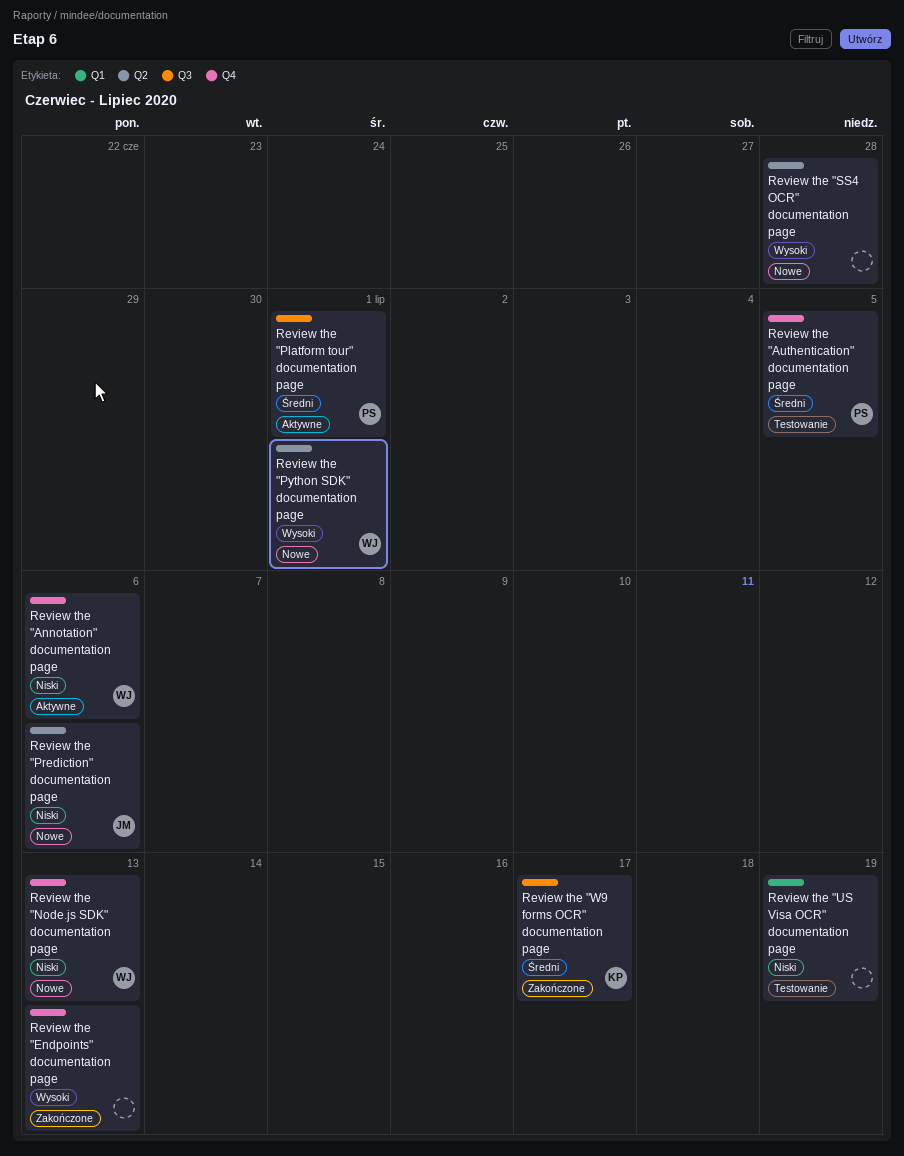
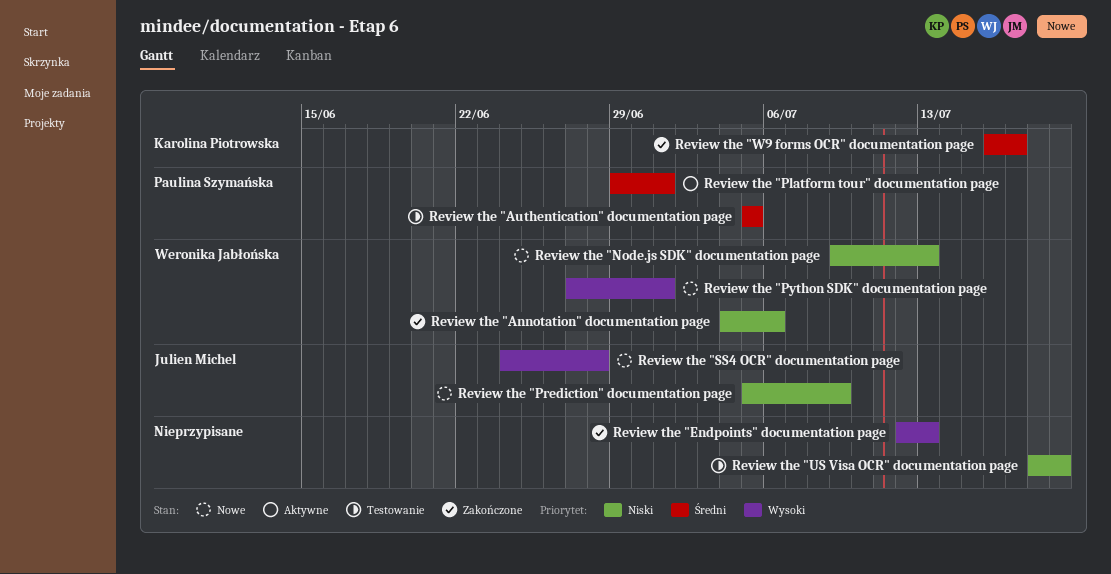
Review the "Annotation" documentation page, status: Aktywne -> Zakończone
Review the "Prediction" documentation page, due: Jul 6 -> Jul 9
Review the "SS4 OCR" documentation page, owner: none -> Julien Michel

